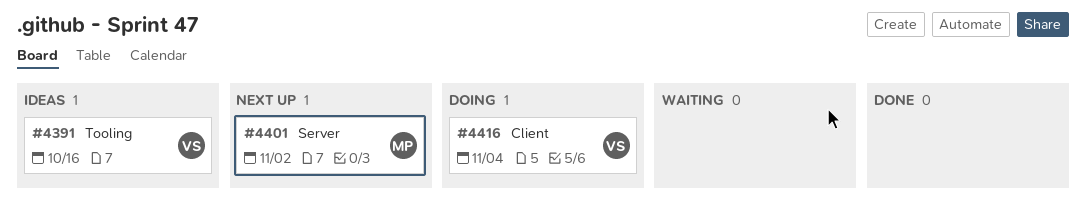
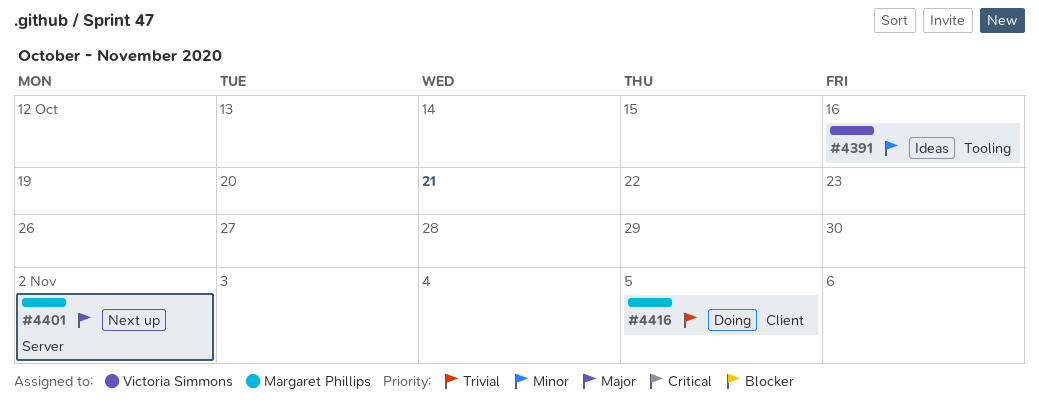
#4416, owner: Victoria Simmons -> Margaret Phillips
#4416, due: Nov 4 -> Nov 5

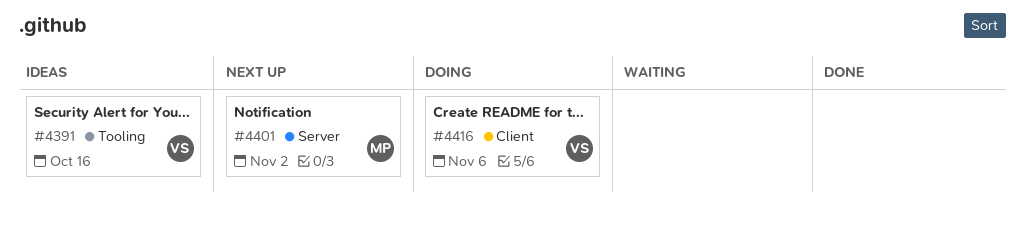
#4416, owner: Margaret Phillips -> Victoria Simmons
#4416, due: Nov 5 -> Nov 6

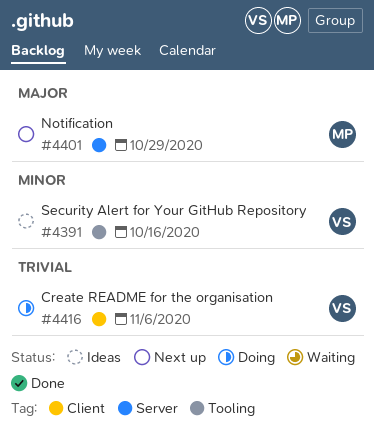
#4401, due: Nov 2 -> Oct 29

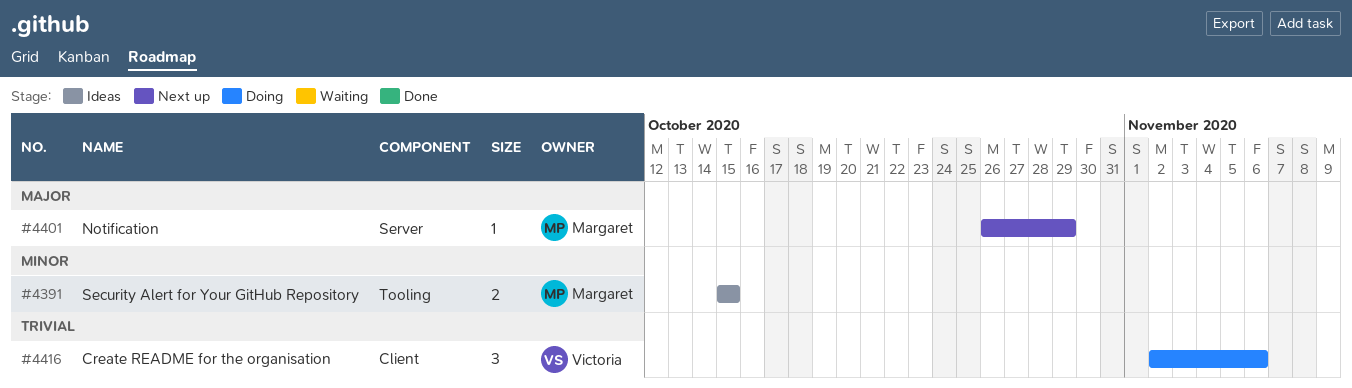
#4391, owner: Victoria -> Margaret
#4391, due: Oct 16 -> Oct 15

